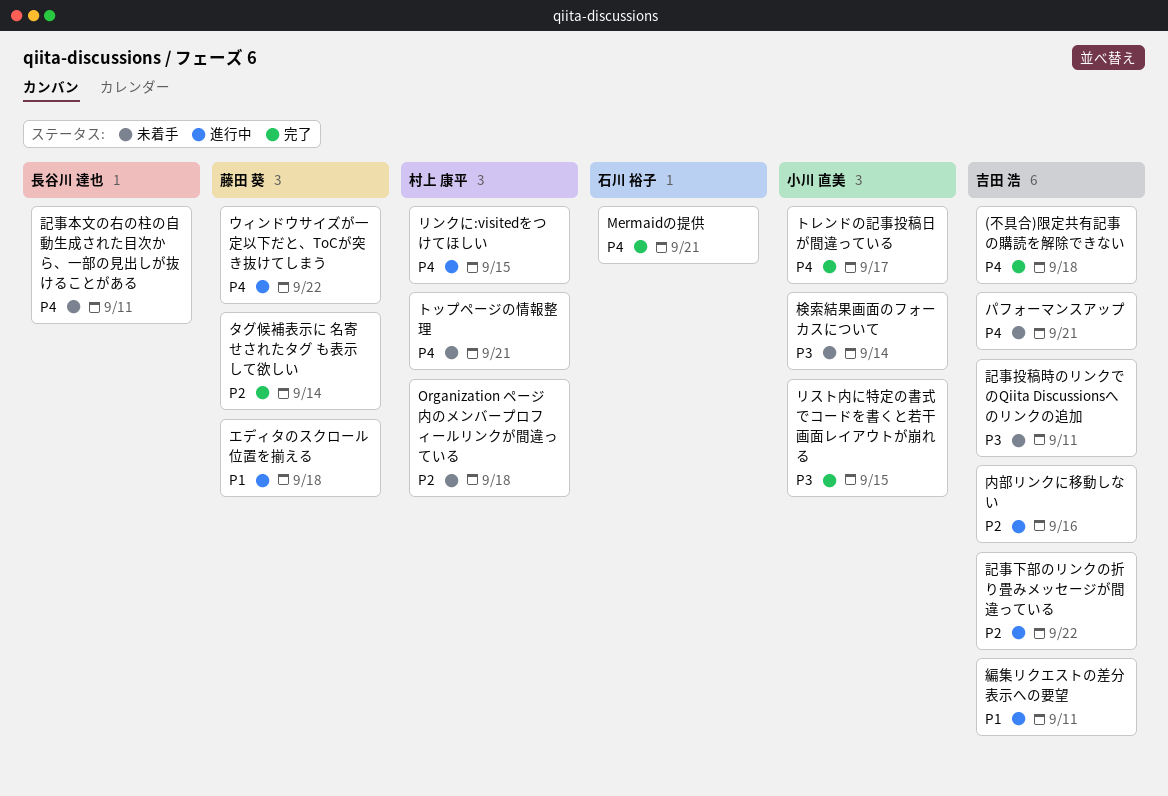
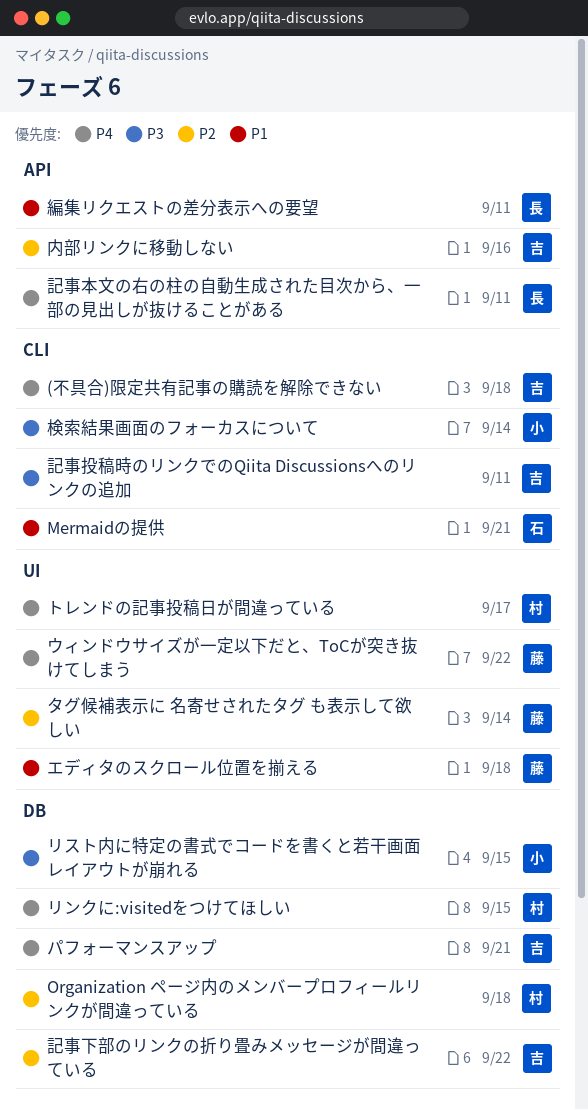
Mermaidの提供, priority: P4 -> P1
トップページの情報整理: present -> none
トレンドの記事投稿日が間違っている, owner: 小川 直美 -> 村上 康平
編集リクエストの差分表示への要望, owner: 吉田 浩 -> 長谷川 達也

